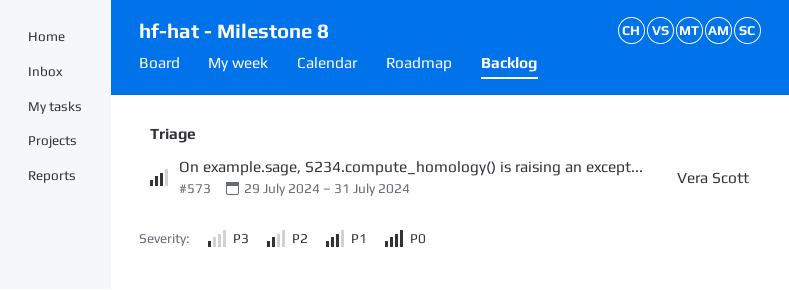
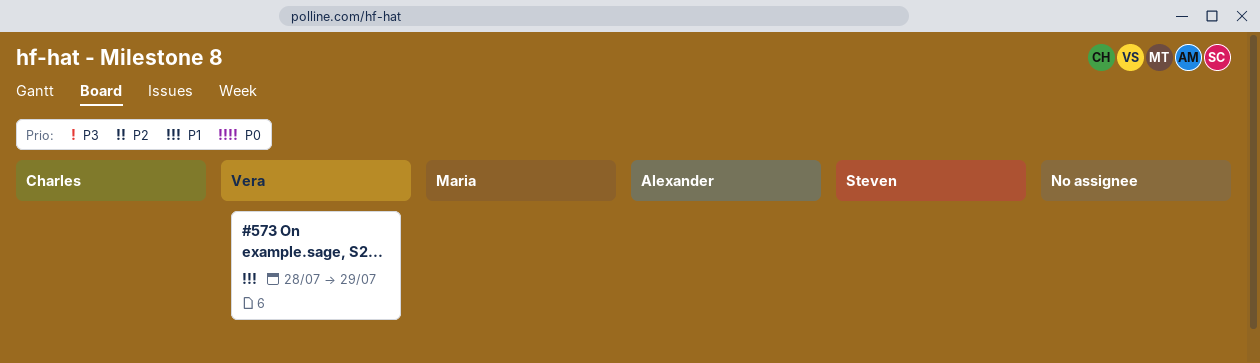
#573, start: Jul 29 -> Jul 28
#573, due: Jul 31 -> Jul 29

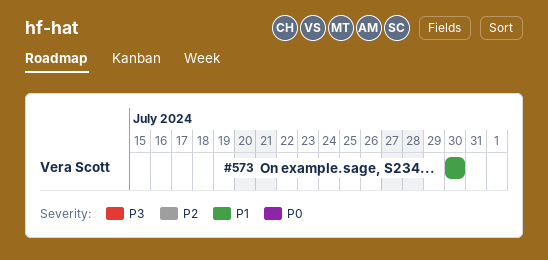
#573, start: Jul 28 -> Jul 30
#573, due: Jul 29 -> Jul 30

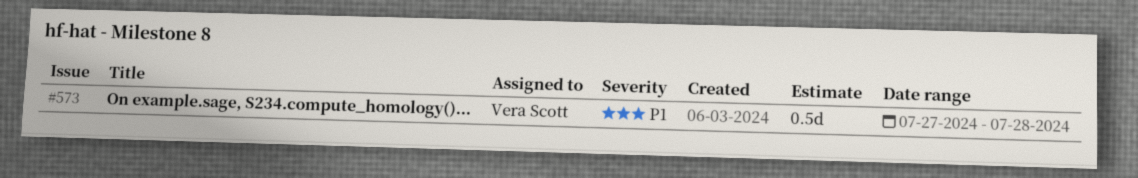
#573, start: Jul 30 -> Jul 27
#573, due: Jul 30 -> Jul 28

